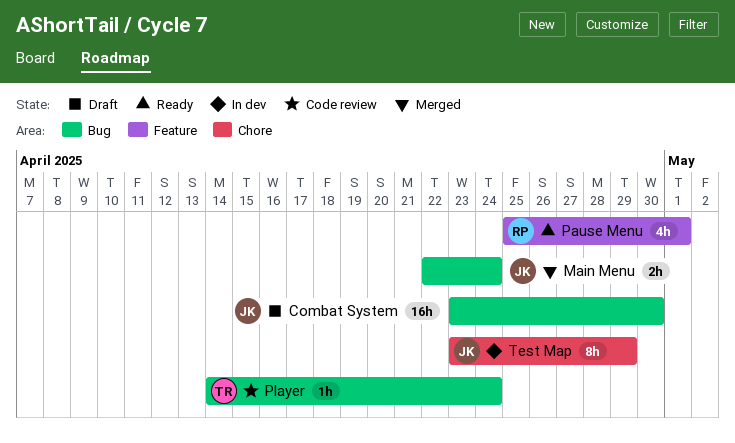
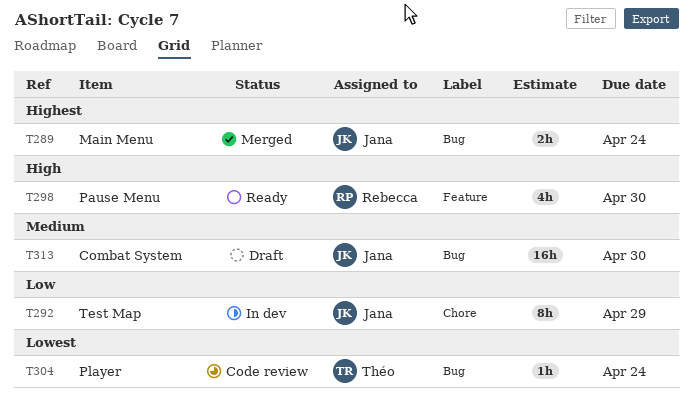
Pause Menu, due: May 1 -> Apr 30

